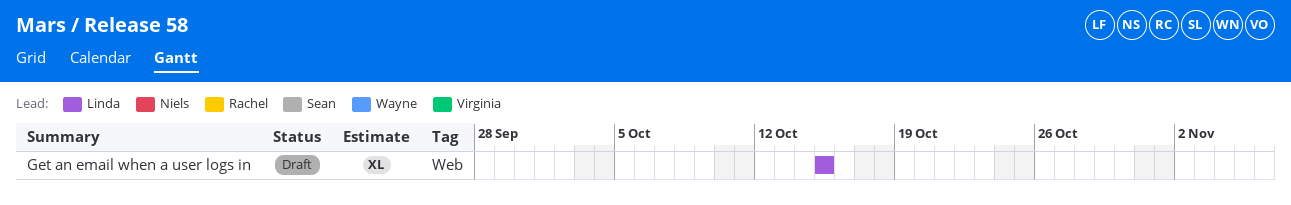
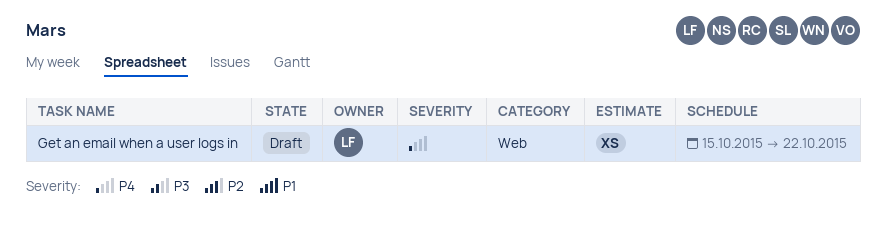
Get an email when a user logs in, estimate: XL -> XS
Get an email when a user logs in, due: Oct 15 -> Oct 22

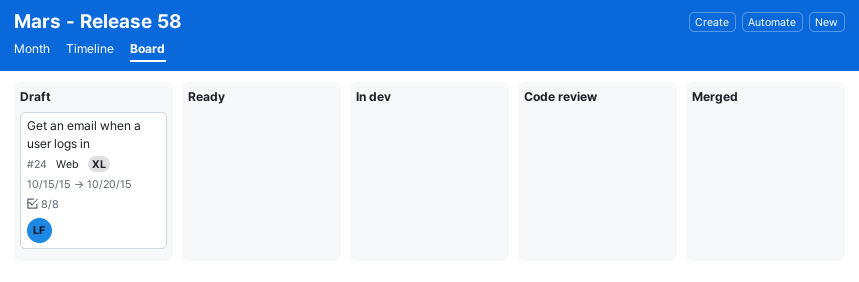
Get an email when a user logs in, estimate: XS -> XL
Get an email when a user logs in, due: Oct 22 -> Oct 20

